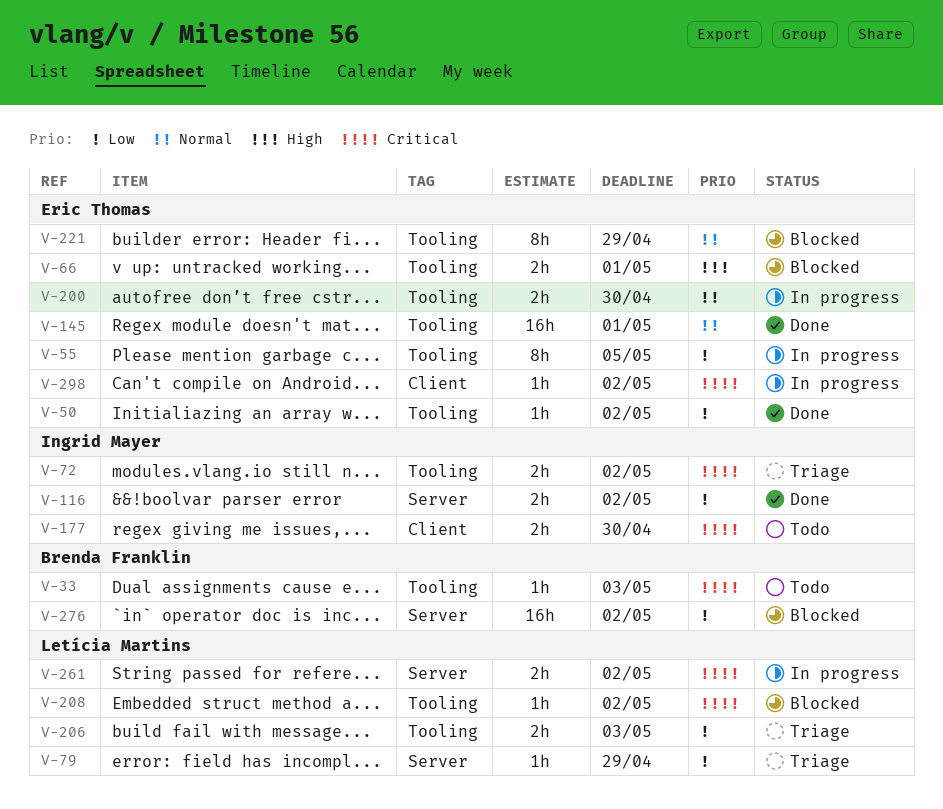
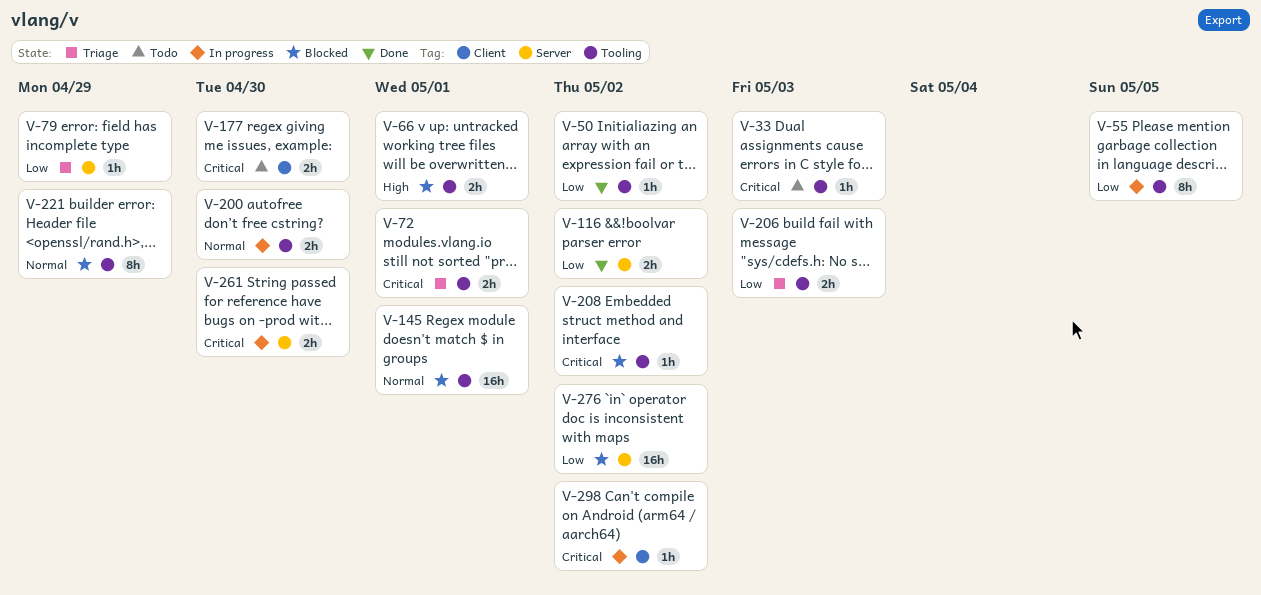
V-72, due: May 2 -> May 1
V-145, status: Done -> Blocked
V-261, due: May 2 -> Apr 30

